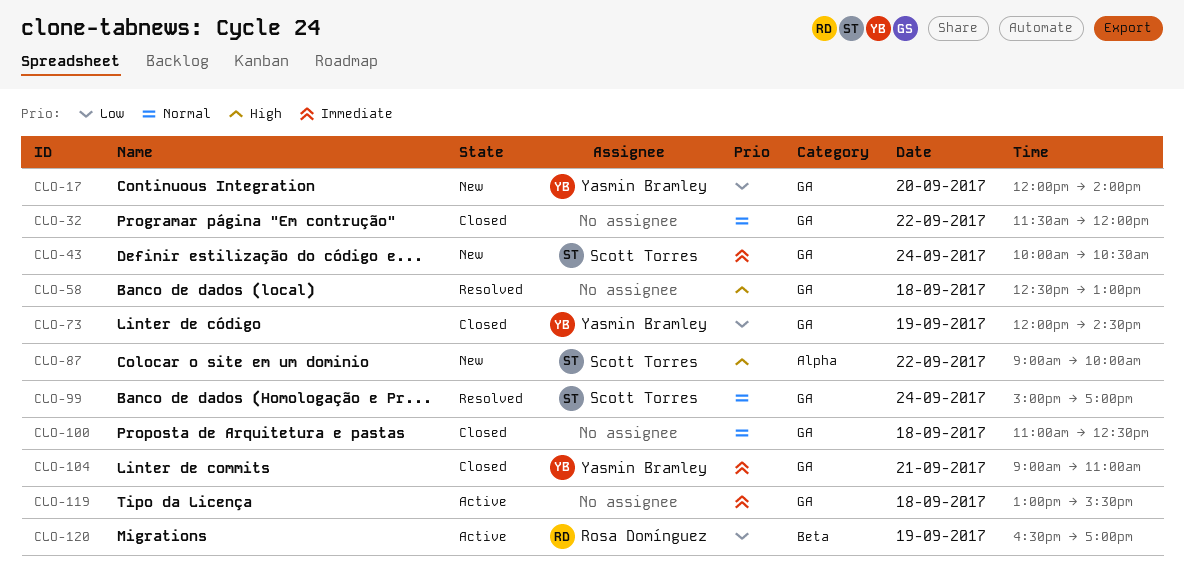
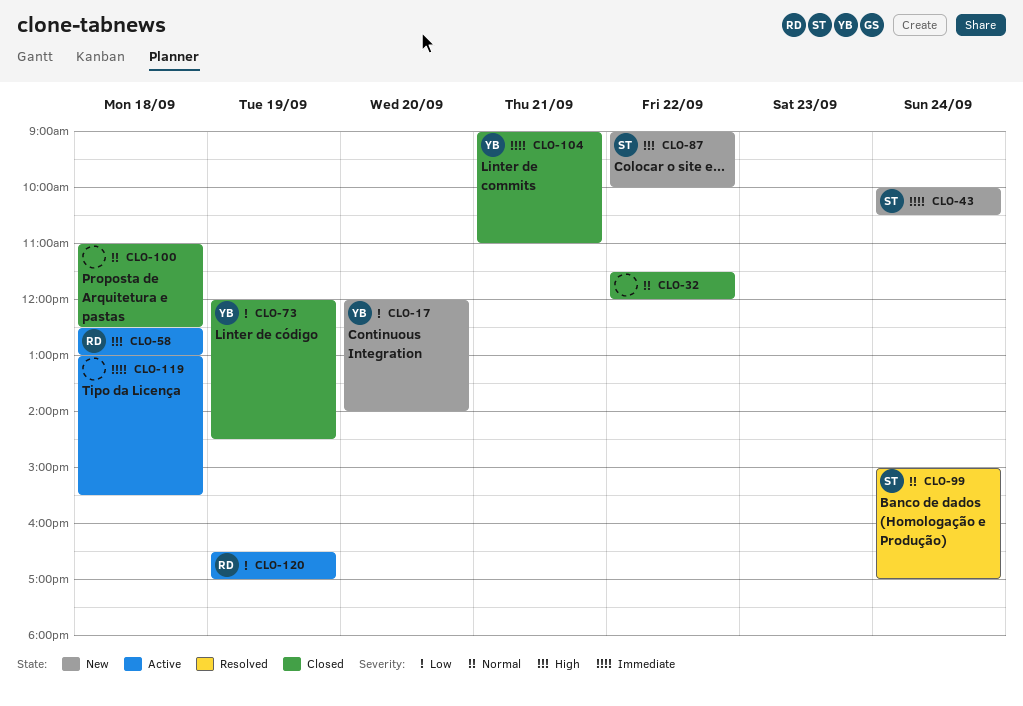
CLO-58, status: Resolved -> Active
CLO-58, owner: none -> Rosa Domínguez

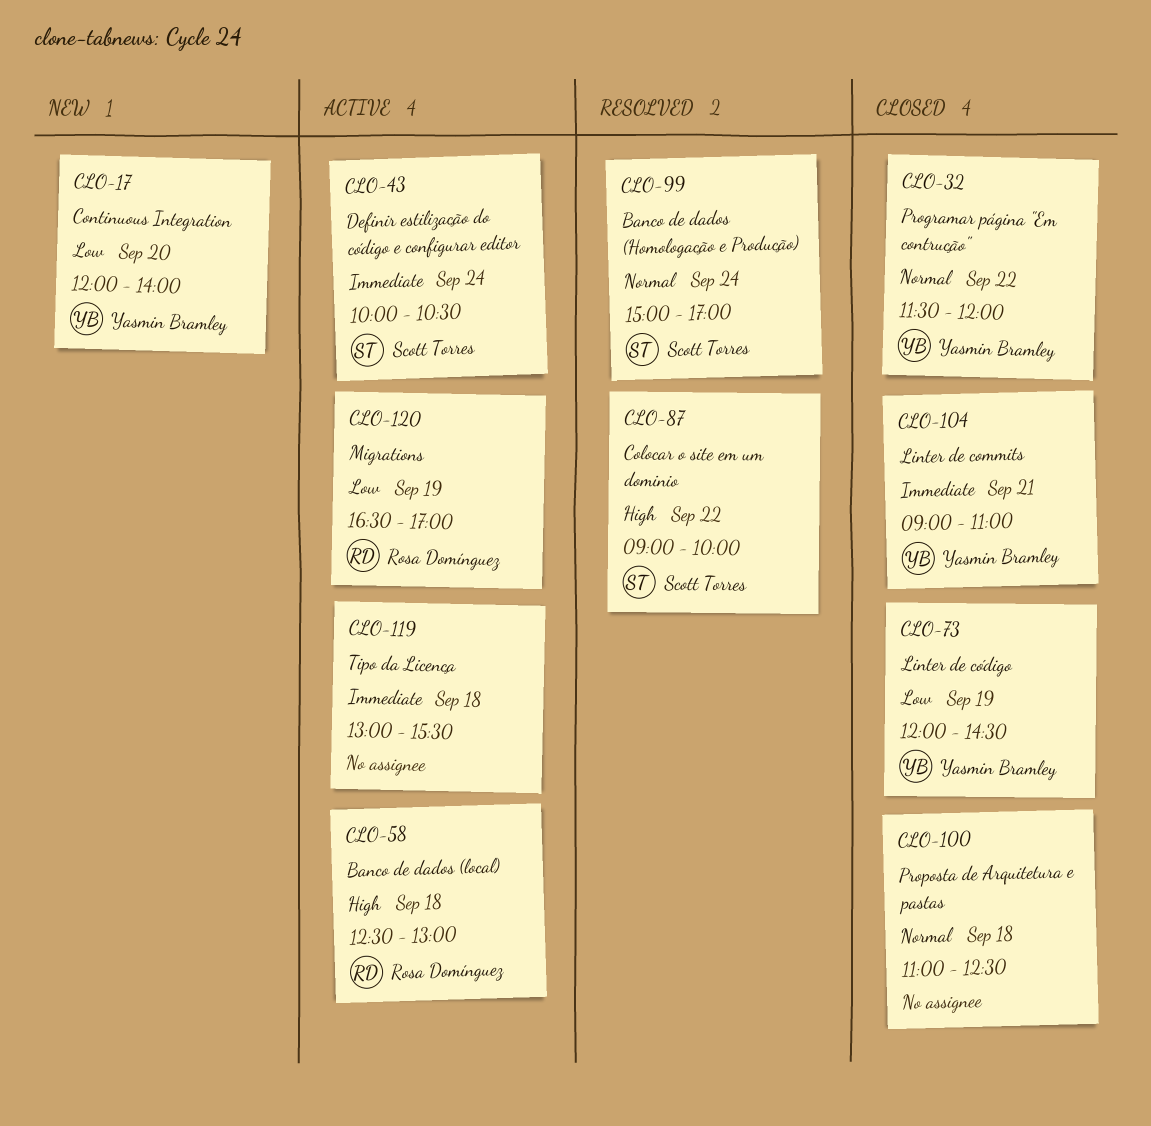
CLO-32, owner: none -> Yasmin Bramley
CLO-43, status: New -> Active
CLO-87, status: New -> Resolved

